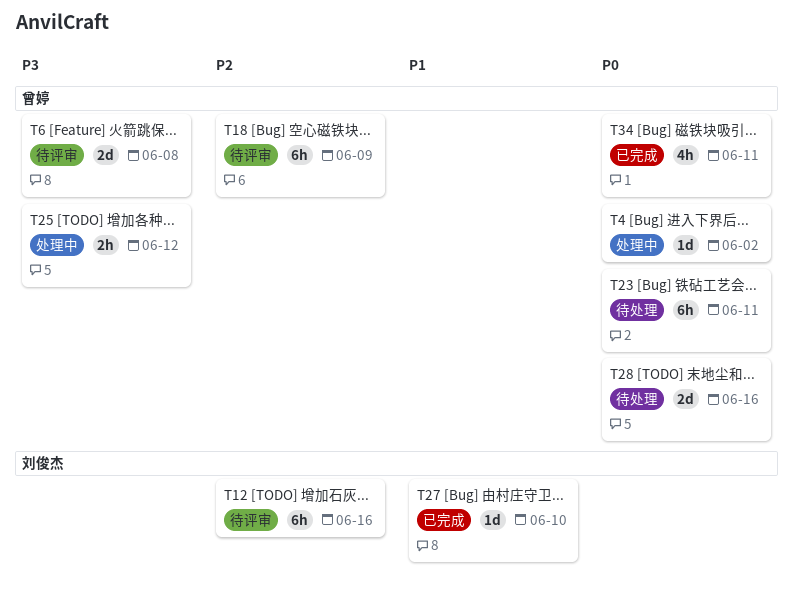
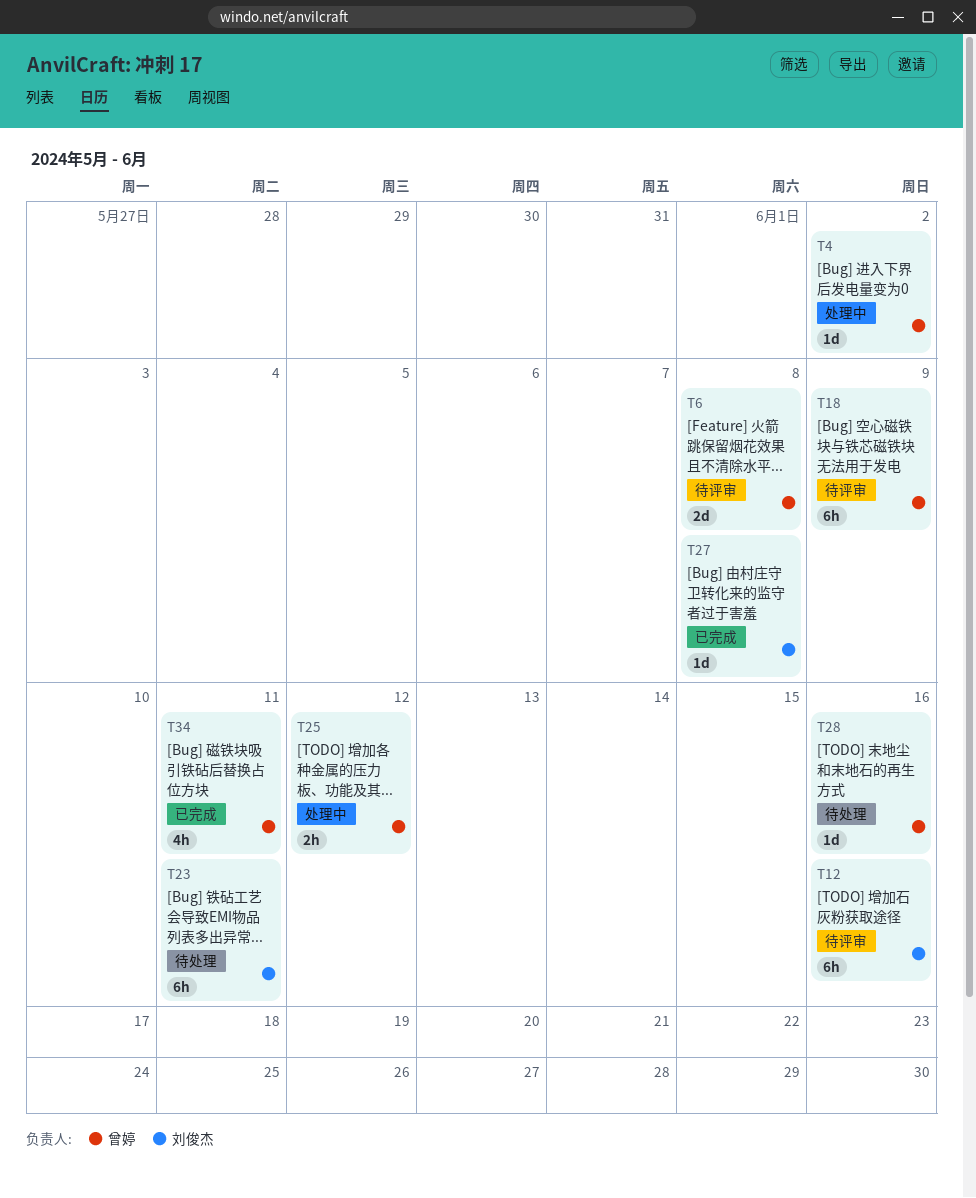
T23, owner: 曾婷 -> 刘俊杰
T27, due: Jun 10 -> Jun 8
T28, estimate: 2d -> 1d

